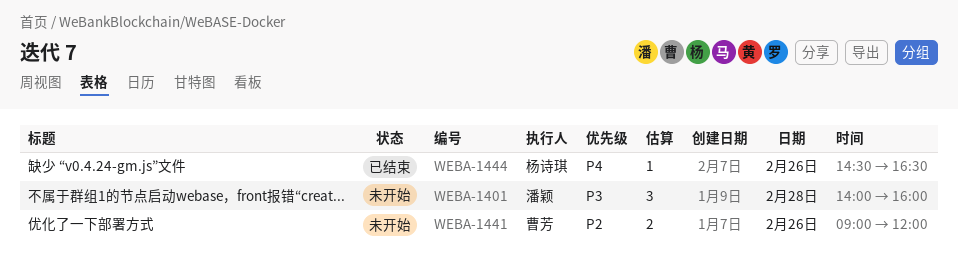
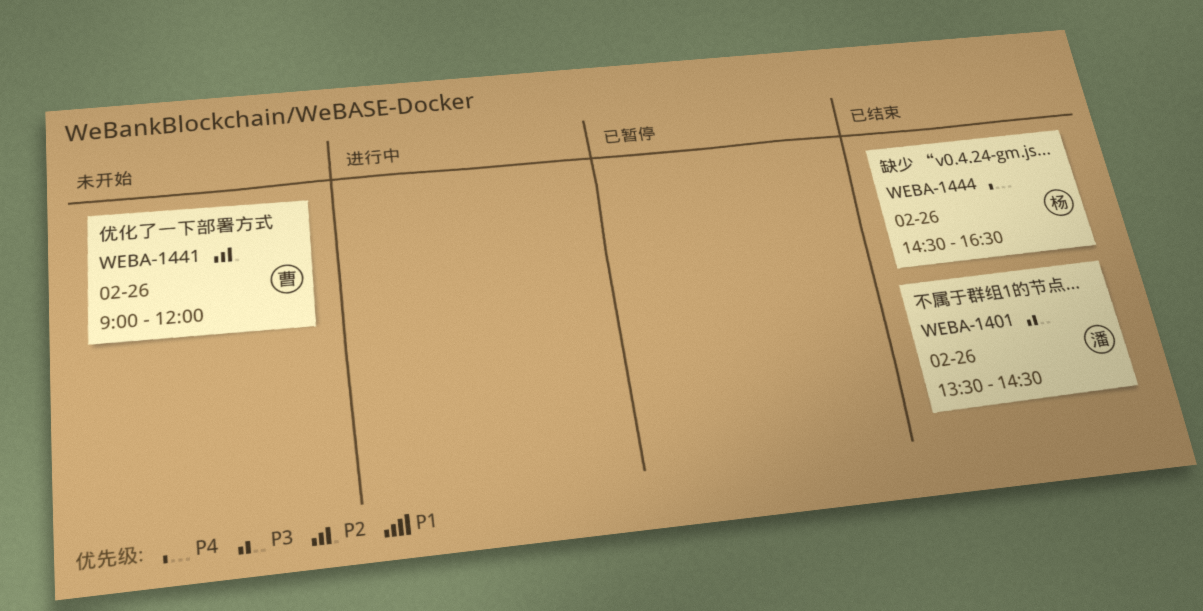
WEBA-1401, status: 未开始 -> 已结束
WEBA-1401, day: Feb 28 -> Feb 26
WEBA-1401, begins: 14:00 -> 13:30
WEBA-1401, ends: 16:00 -> 14:30

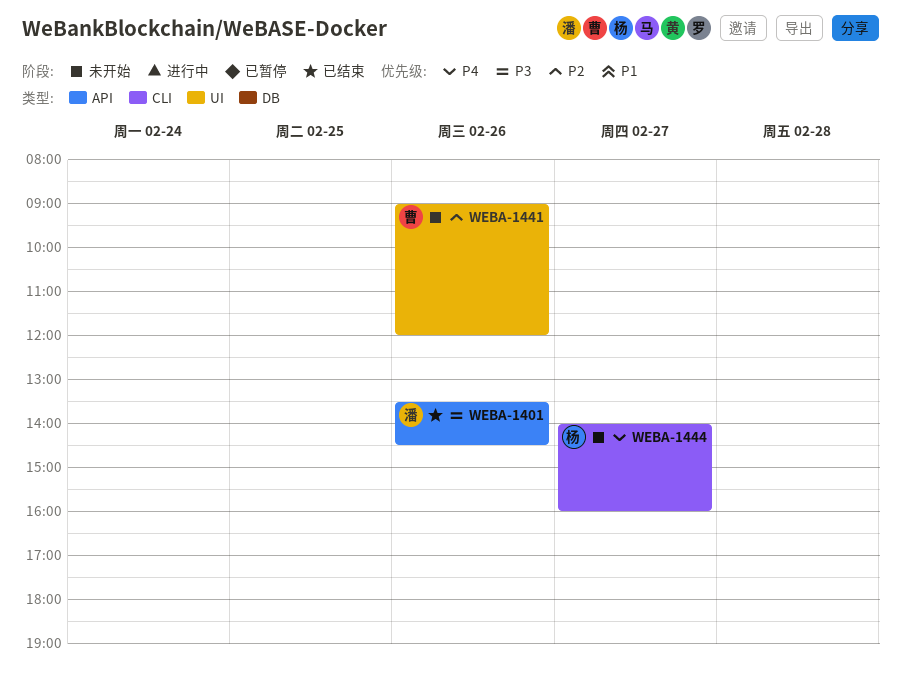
WEBA-1444, status: 已结束 -> 未开始
WEBA-1444, day: Feb 26 -> Feb 27
WEBA-1444, begins: 14:30 -> 14:00
WEBA-1444, ends: 16:30 -> 16:00

